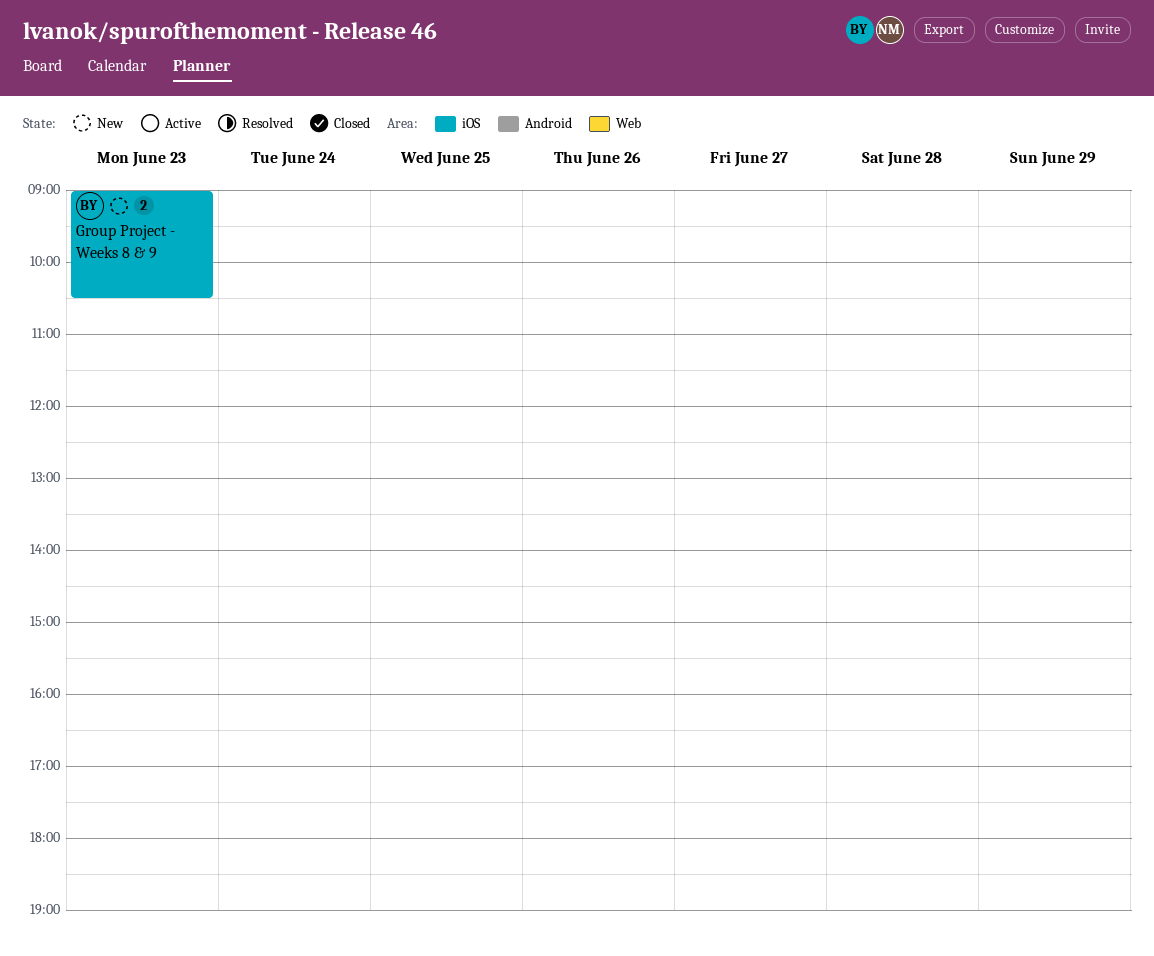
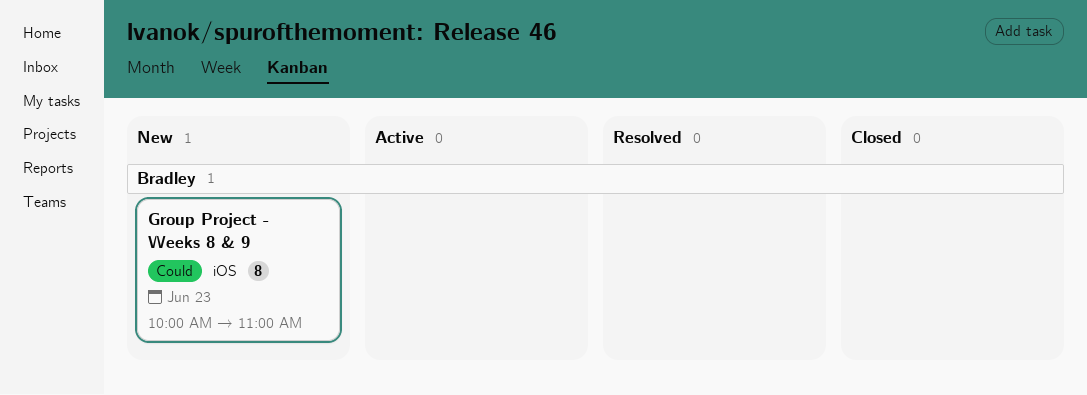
Group Project - Weeks 8 & 9, estimate: 2 -> 8
Group Project - Weeks 8 & 9, begins: 09:00 -> 10:00
Group Project - Weeks 8 & 9, ends: 10:30 -> 11:00

